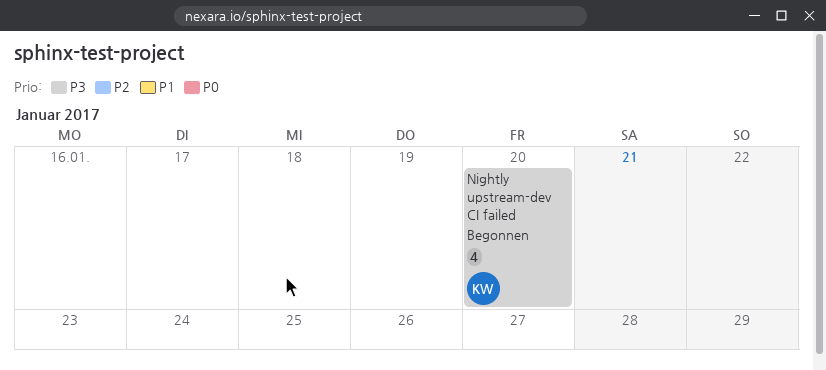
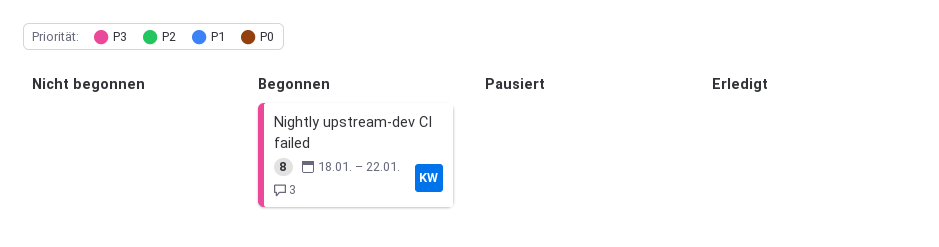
Nightly upstream-dev CI failed, estimate: 4 -> 8
Nightly upstream-dev CI failed, due: Jan 20 -> Jan 22

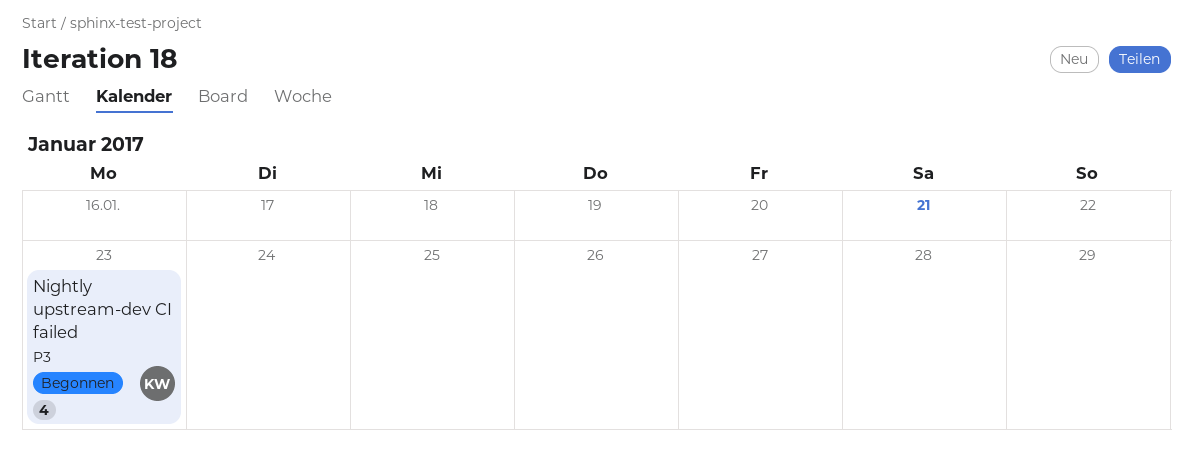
Nightly upstream-dev CI failed, estimate: 8 -> 4
Nightly upstream-dev CI failed, due: Jan 22 -> Jan 23

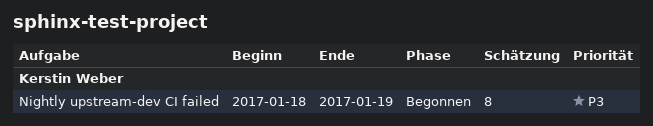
Nightly upstream-dev CI failed, estimate: 4 -> 8
Nightly upstream-dev CI failed, due: Jan 23 -> Jan 19

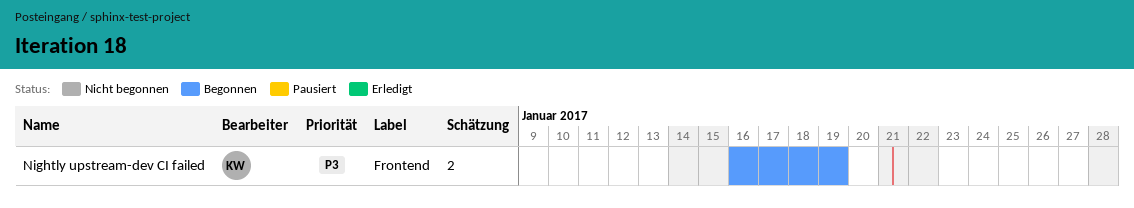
Nightly upstream-dev CI failed, estimate: 8 -> 2
Nightly upstream-dev CI failed, start: Jan 18 -> Jan 16

